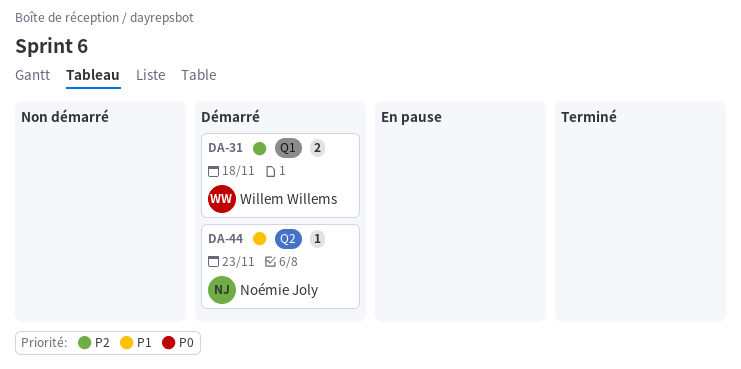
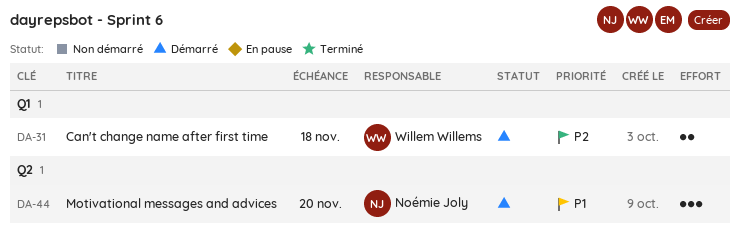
DA-44, estimate: 1 -> 3
DA-44, due: Nov 23 -> Nov 20

